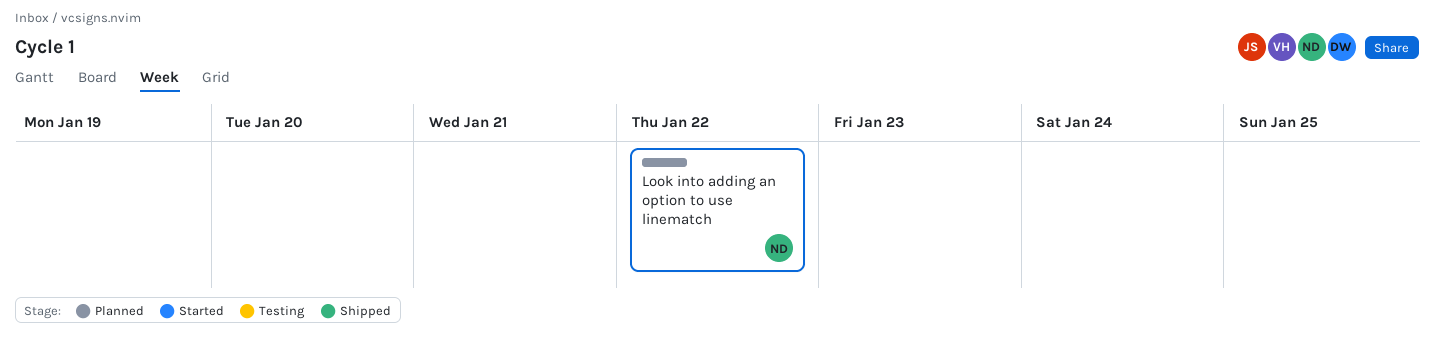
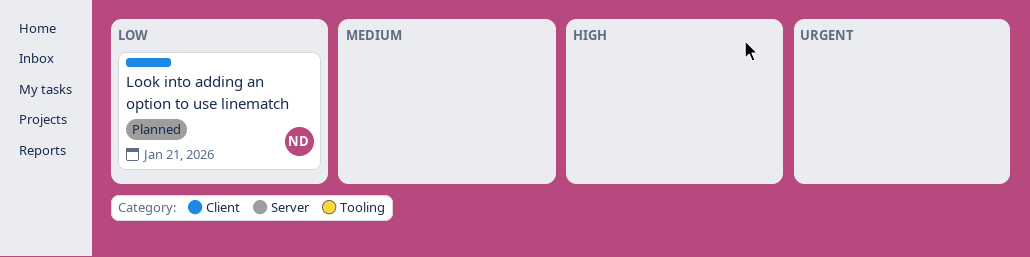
Look into adding an option to use linematch, due: Jan 22 -> Jan 21

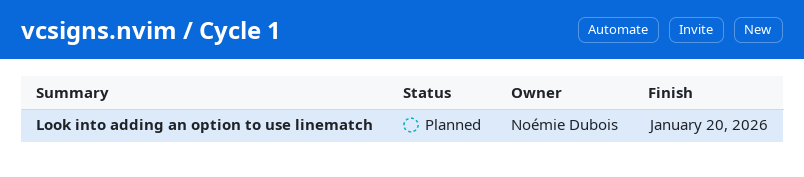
Look into adding an option to use linematch, due: Jan 21 -> Jan 20

